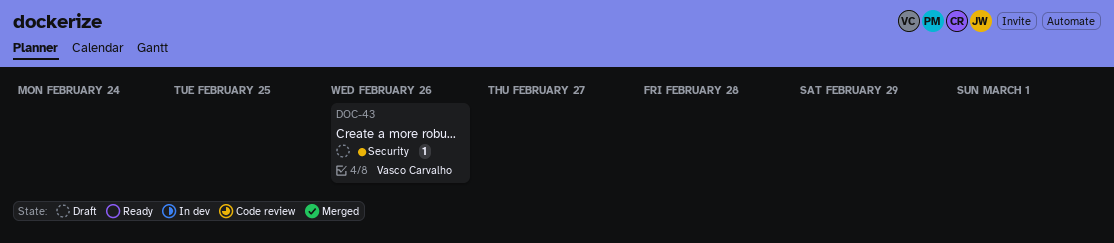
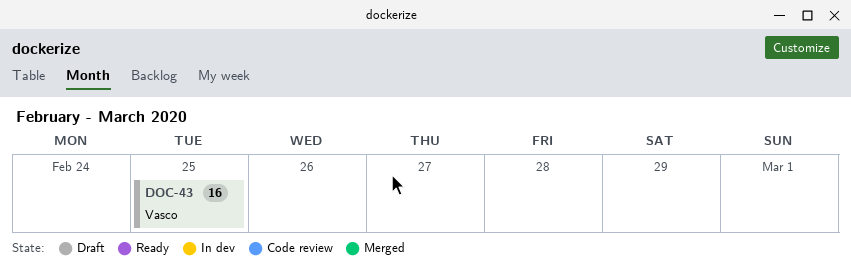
DOC-43, estimate: 1 -> 16
DOC-43, due: Feb 26 -> Feb 25

